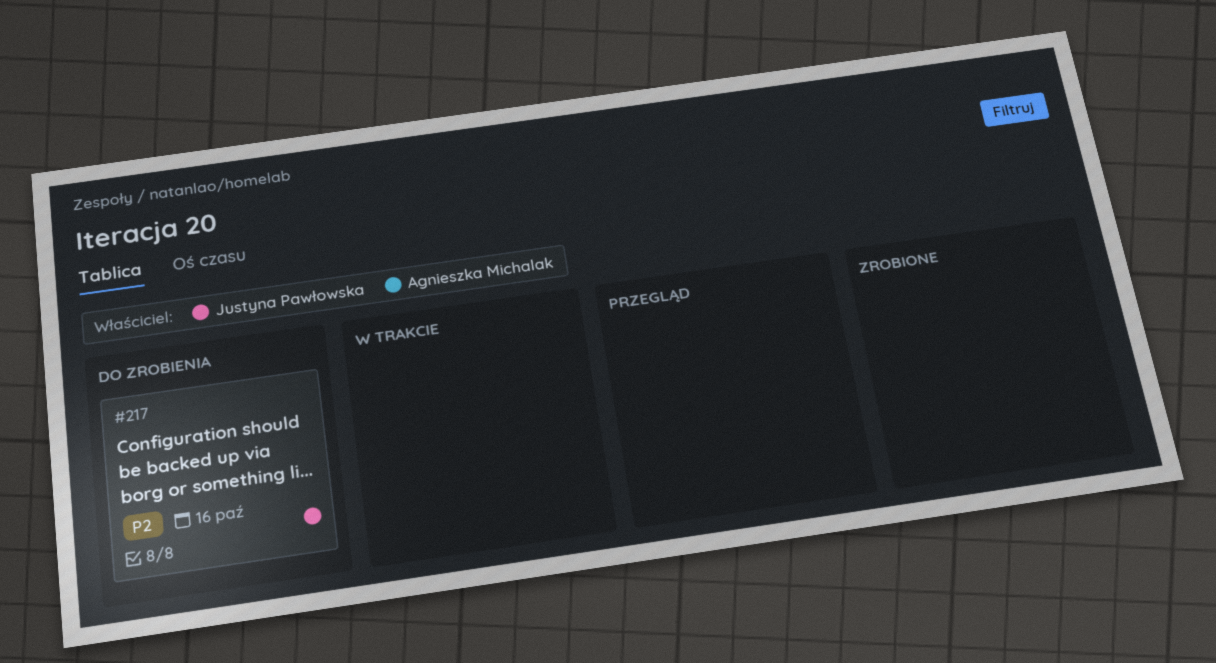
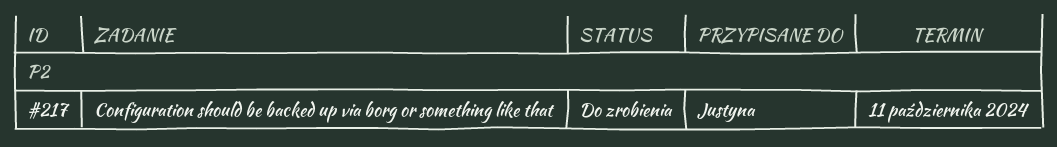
#217, due: Oct 16 -> Oct 11

